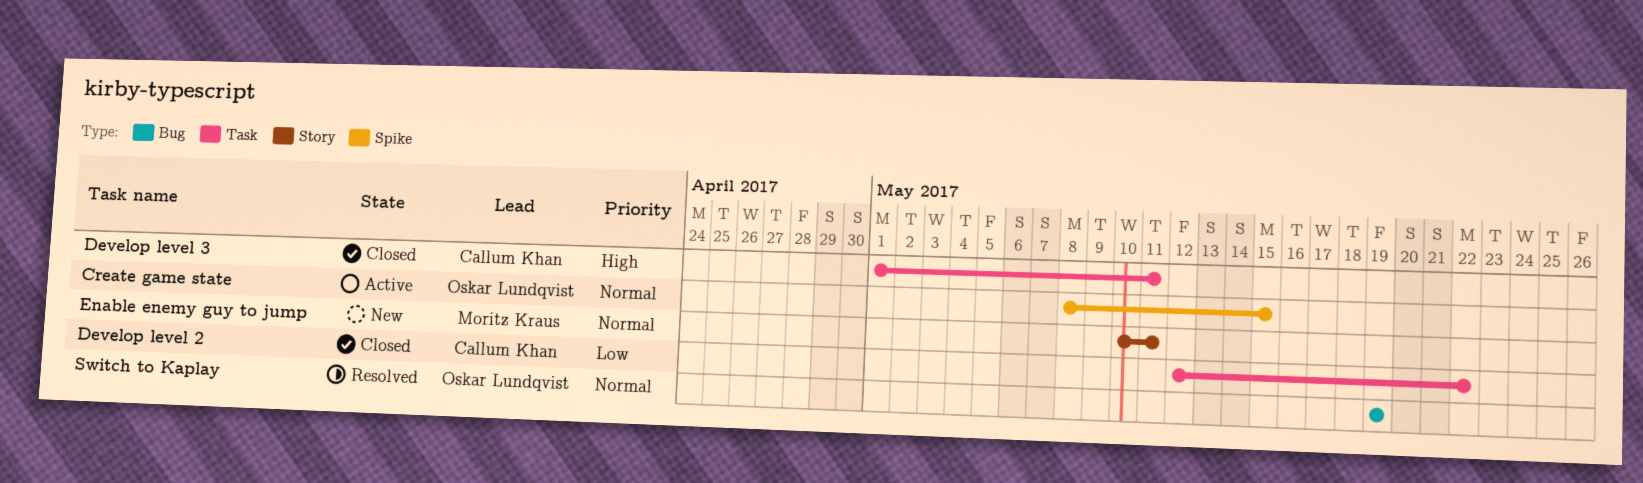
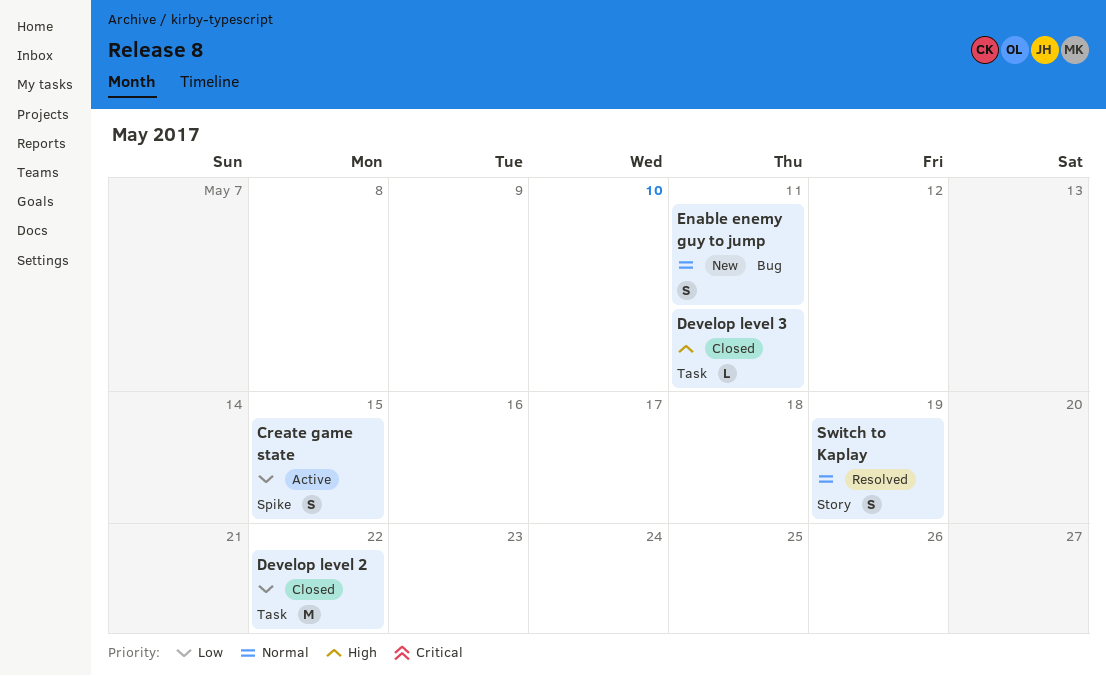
Create game state, priority: Normal -> Low
Enable enemy guy to jump, label: Story -> Bug
Switch to Kaplay, label: Bug -> Story

